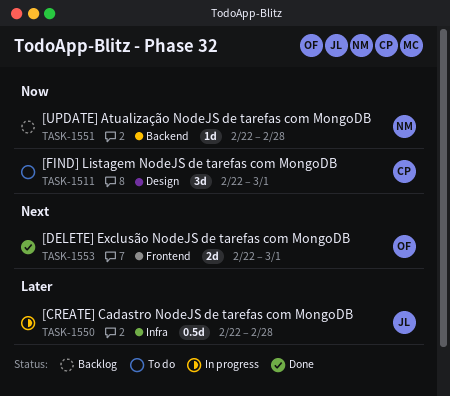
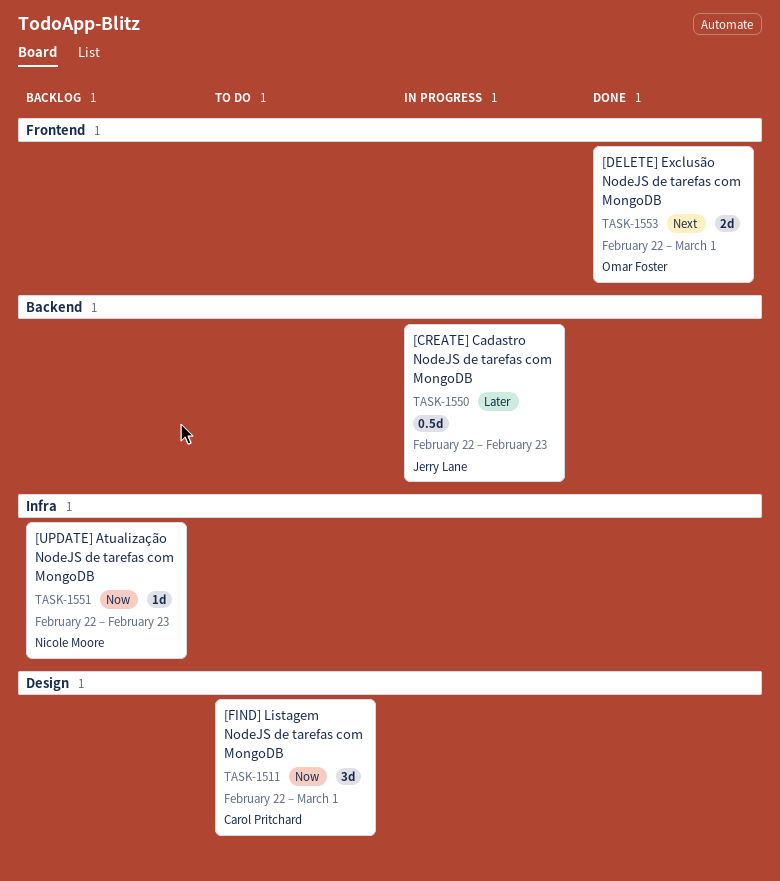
TASK-1550, label: Infra -> Backend
TASK-1550, due: Feb 28 -> Feb 23
TASK-1551, label: Backend -> Infra
TASK-1551, due: Feb 28 -> Feb 23

